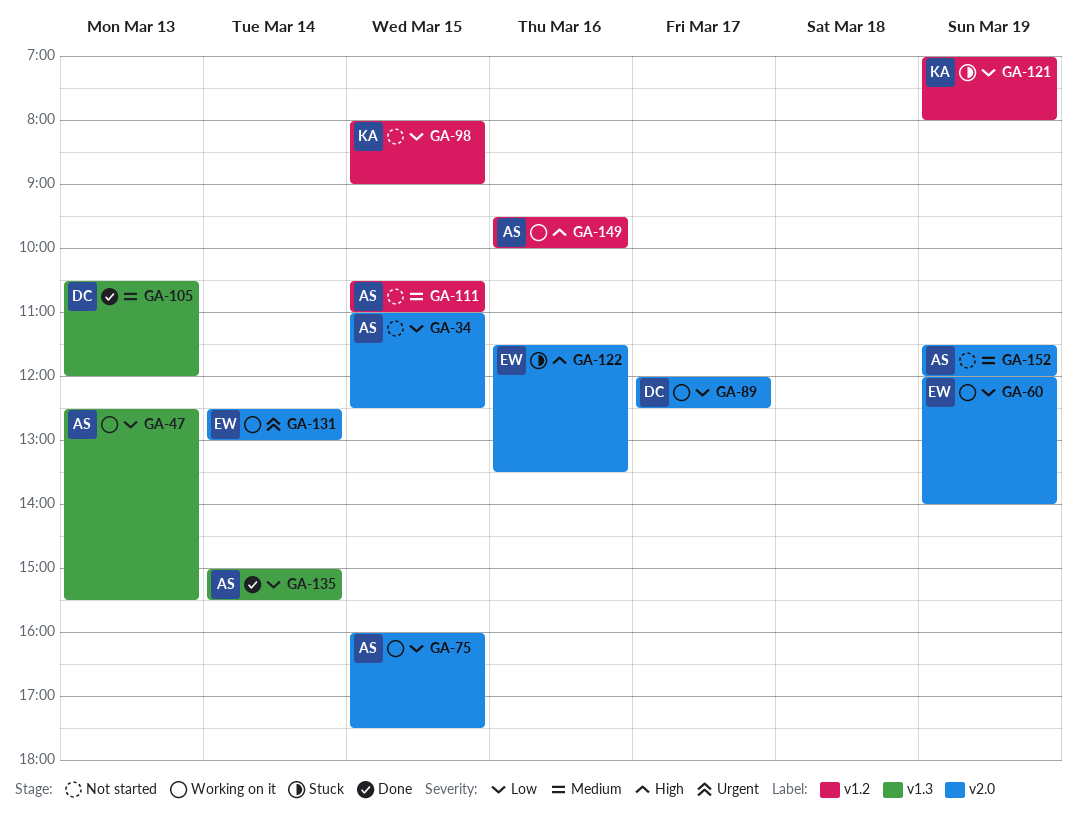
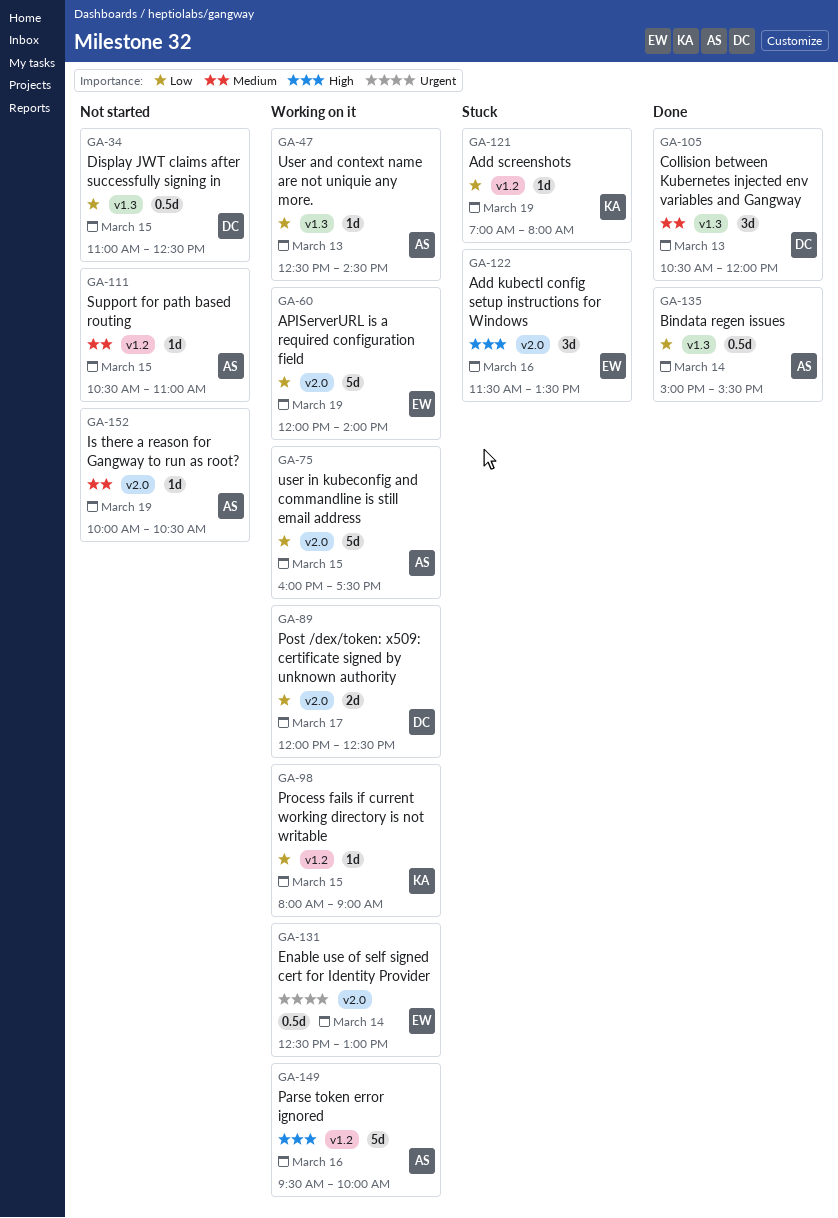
GA-34, owner: AS -> DC
GA-34, label: v2.0 -> v1.3
GA-47, ends: 15:30 -> 14:30
GA-98, status: Not started -> Working on it
GA-152, begins: 11:30 -> 10:00
GA-152, ends: 12:00 -> 10:30

